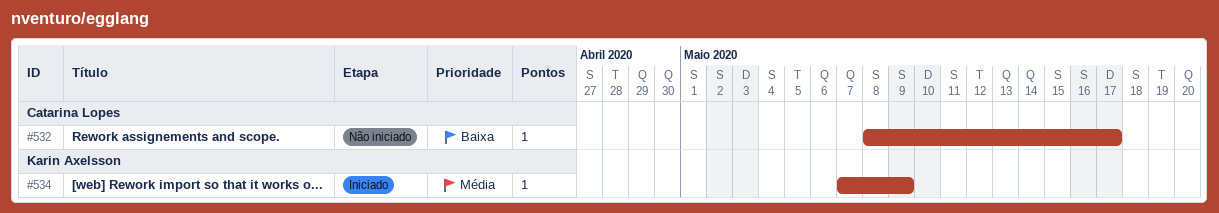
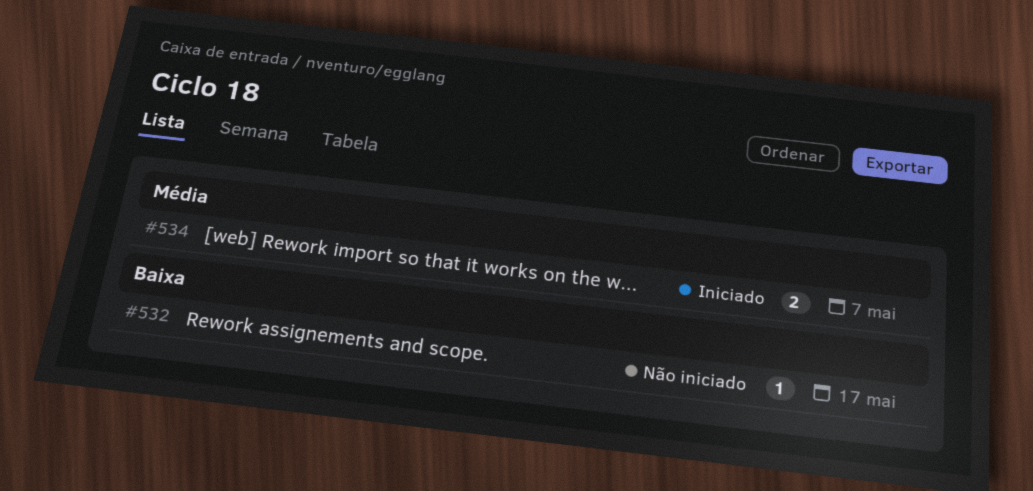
#534, estimate: 1 -> 2
#534, due: May 9 -> May 7

